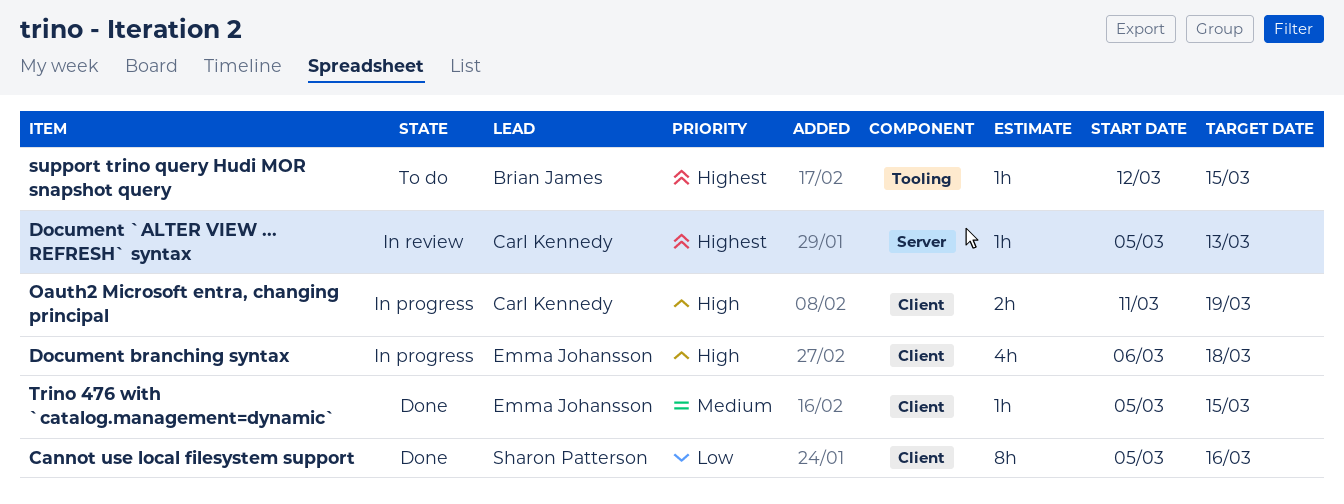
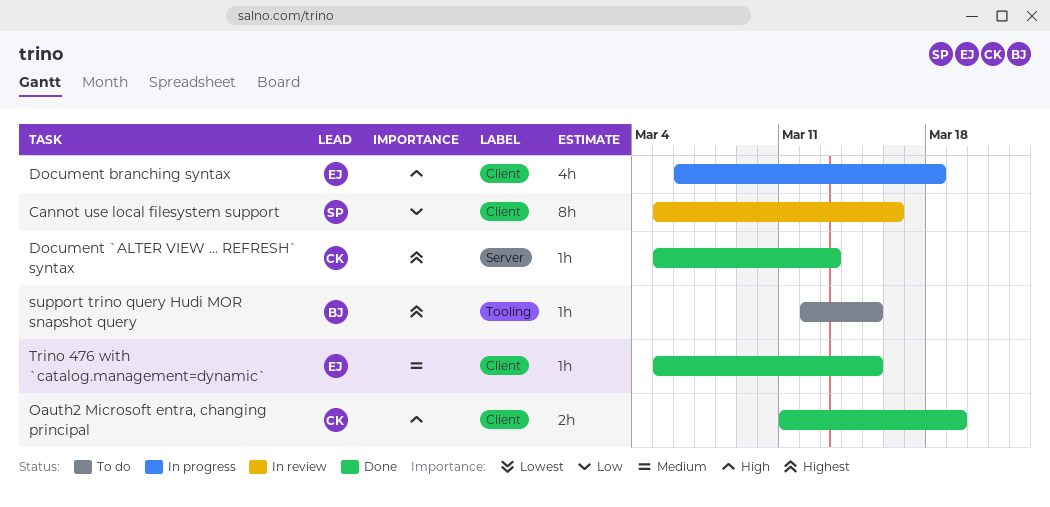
Cannot use local filesystem support, status: Done -> In review
Document `ALTER VIEW ... REFRESH` syntax, status: In review -> Done
Oauth2 Microsoft entra, changing principal, status: In progress -> Done

